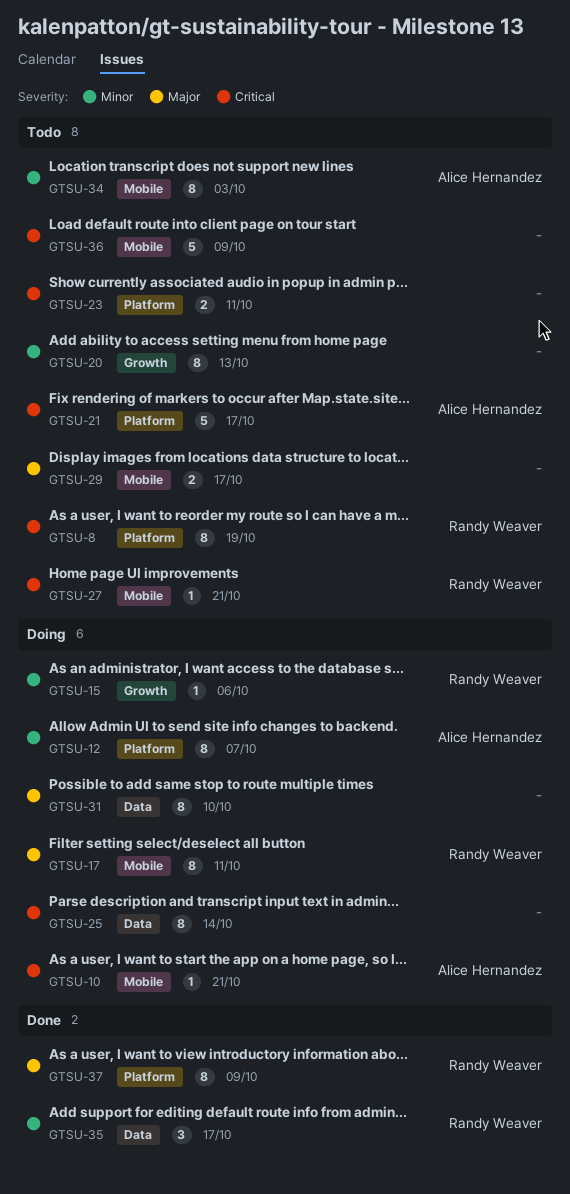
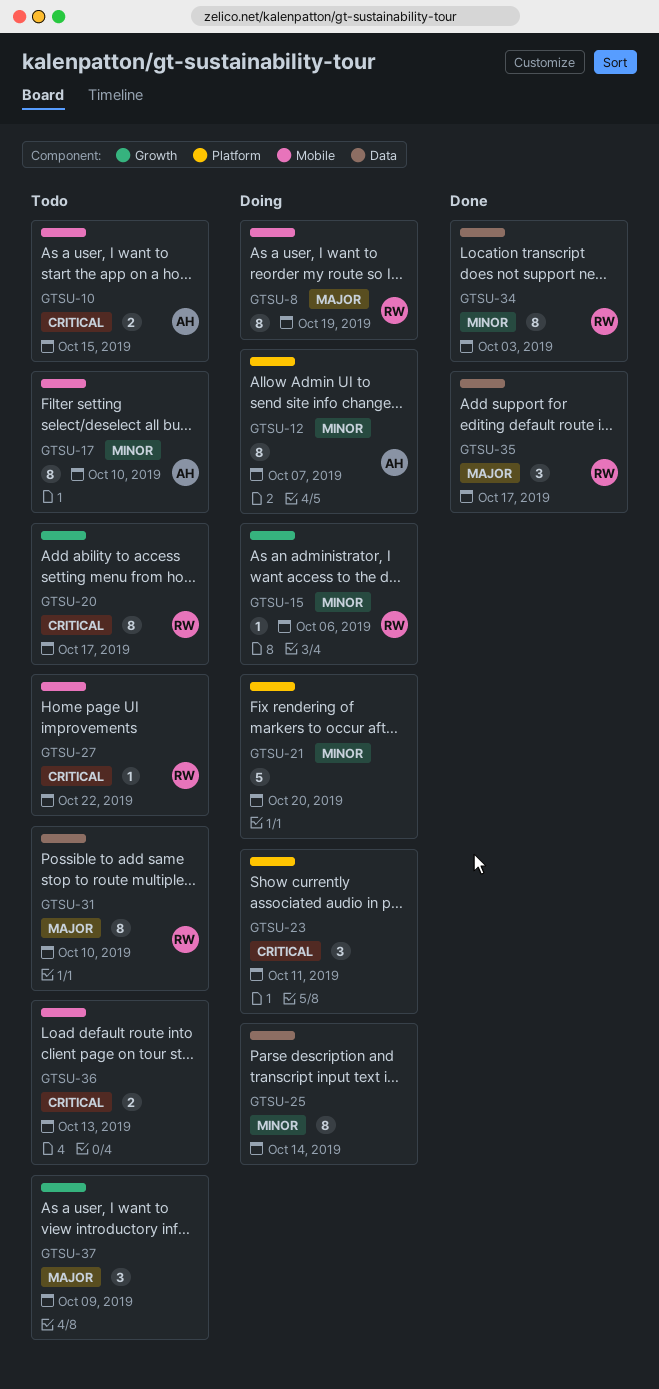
GTSU-8, status: Todo -> Doing
GTSU-8, priority: Critical -> Major
GTSU-8, label: Platform -> Mobile
GTSU-10, status: Doing -> Todo
GTSU-10, estimate: 1 -> 2
GTSU-10, due: Oct 21 -> Oct 15
GTSU-17, status: Doing -> Todo
GTSU-17, owner: Randy Weaver -> Alice Hernandez
GTSU-17, priority: Major -> Minor
GTSU-17, due: Oct 11 -> Oct 10
GTSU-20, owner: none -> Randy Weaver
GTSU-20, priority: Minor -> Critical
GTSU-20, due: Oct 13 -> Oct 17
GTSU-21, status: Todo -> Doing
GTSU-21, owner: Alice Hernandez -> none
GTSU-21, priority: Critical -> Minor
GTSU-21, due: Oct 17 -> Oct 20
GTSU-23, status: Todo -> Doing
GTSU-23, estimate: 2 -> 3
GTSU-25, priority: Critical -> Minor
GTSU-27, due: Oct 21 -> Oct 22
GTSU-29: present -> none
GTSU-31, status: Doing -> Todo
GTSU-31, owner: none -> Randy Weaver
GTSU-34, status: Todo -> Done
GTSU-34, owner: Alice Hernandez -> Randy Weaver
GTSU-34, label: Mobile -> Data
GTSU-35, priority: Minor -> Major
GTSU-36, estimate: 5 -> 2
GTSU-36, due: Oct 9 -> Oct 13
GTSU-37, status: Done -> Todo
GTSU-37, owner: Randy Weaver -> none
GTSU-37, label: Platform -> Growth
GTSU-37, estimate: 8 -> 3

